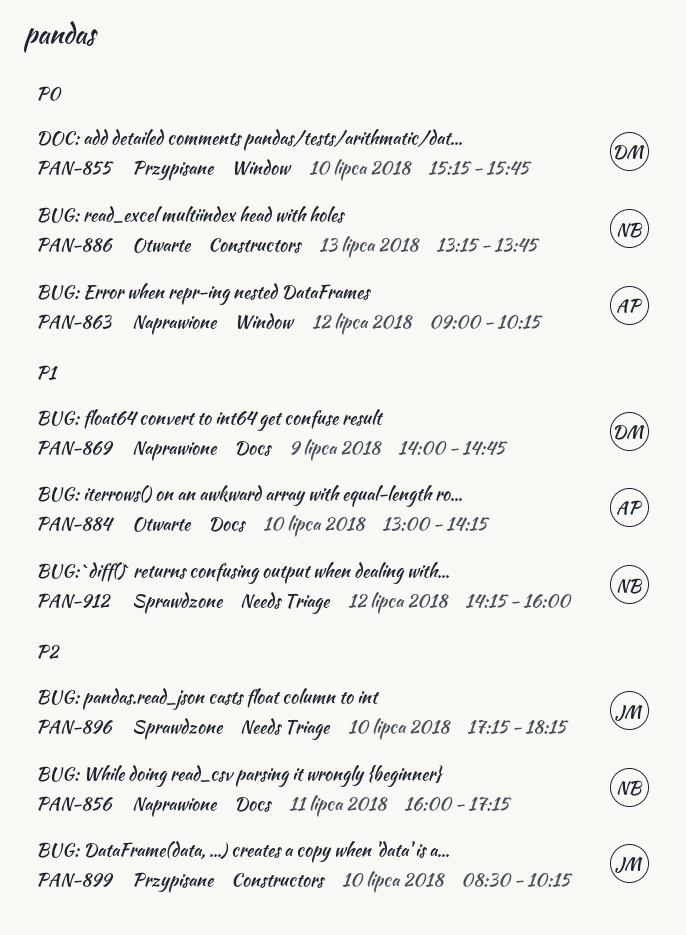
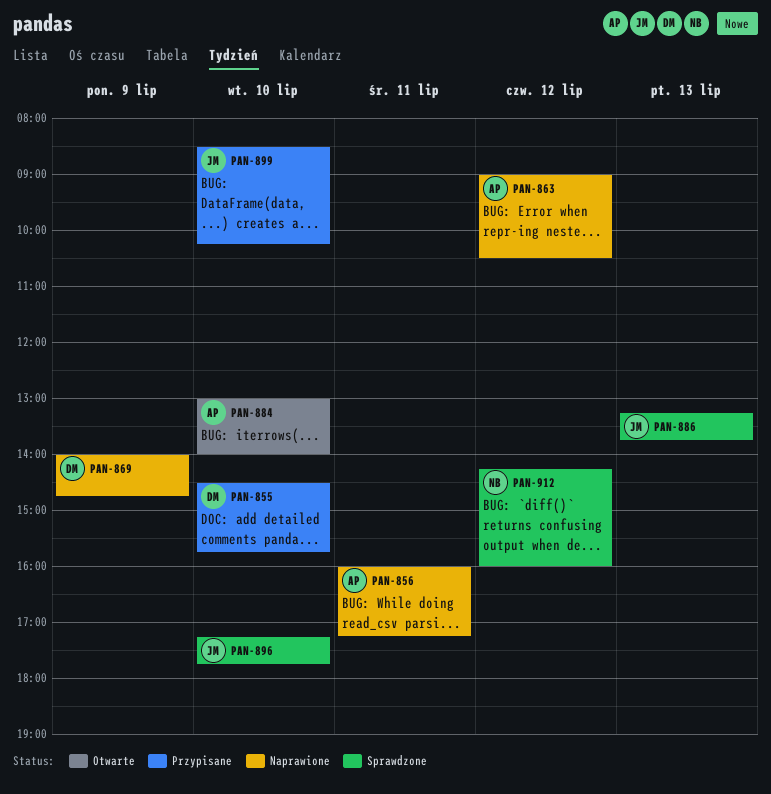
PAN-855, begins: 15:15 -> 14:30
PAN-856, owner: NB -> AP
PAN-863, ends: 10:15 -> 10:30
PAN-884, ends: 14:15 -> 14:00
PAN-886, status: Otwarte -> Sprawdzone
PAN-886, owner: NB -> JM
PAN-896, ends: 18:15 -> 17:45

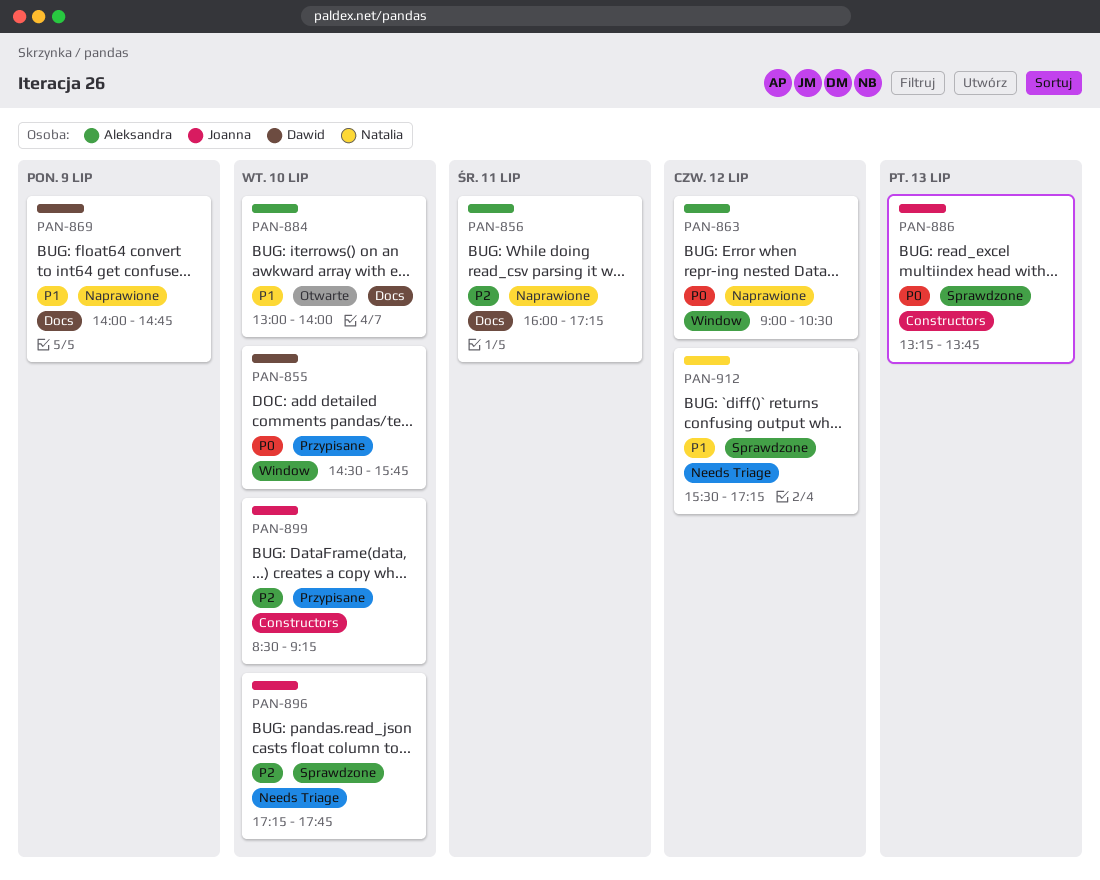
PAN-899, ends: 10:15 -> 09:15
PAN-912, begins: 14:15 -> 15:30
PAN-912, ends: 16:00 -> 17:15

